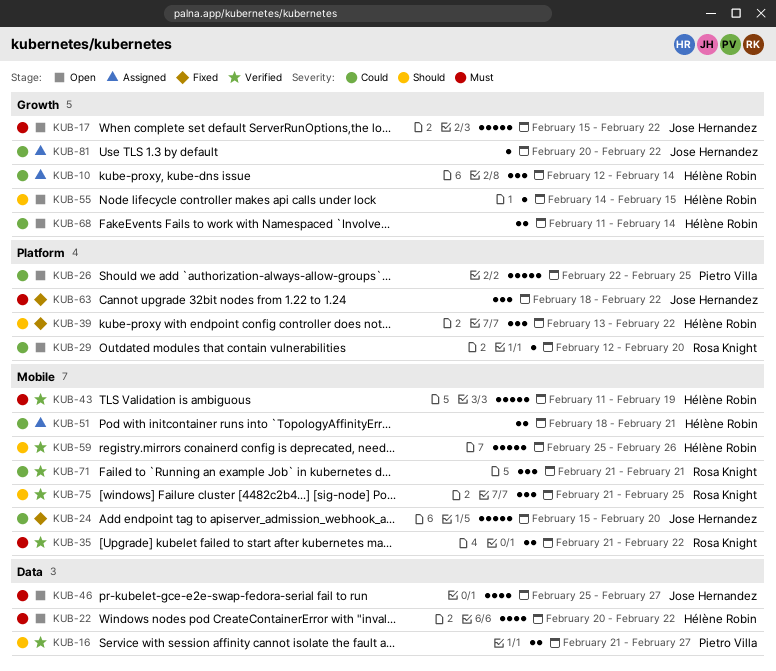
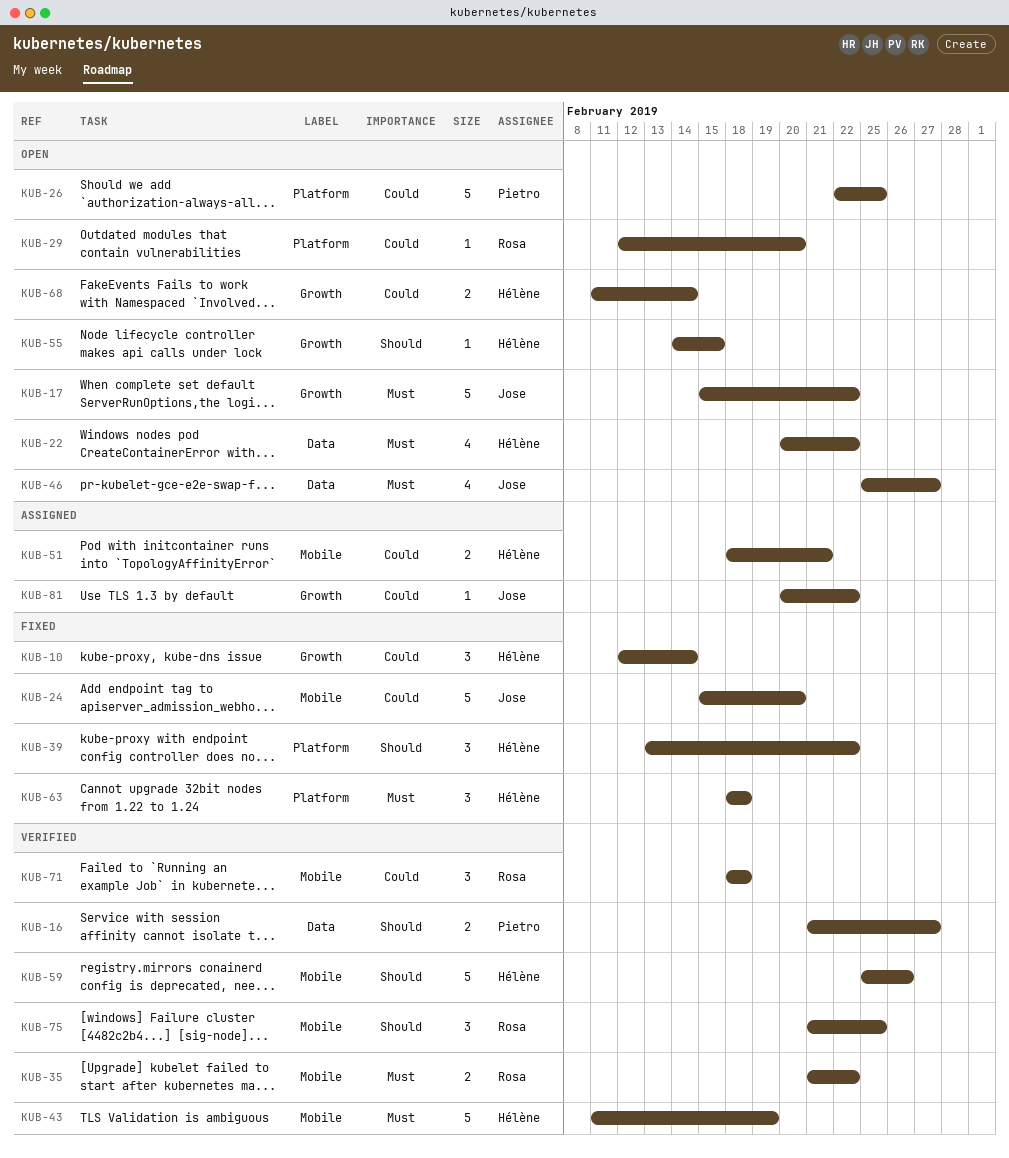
KUB-10, status: Assigned -> Fixed
KUB-63, owner: Jose Hernandez -> Hélène Robin
KUB-63, due: Feb 22 -> Feb 18
KUB-71, start: Feb 21 -> Feb 18
KUB-71, due: Feb 21 -> Feb 18

